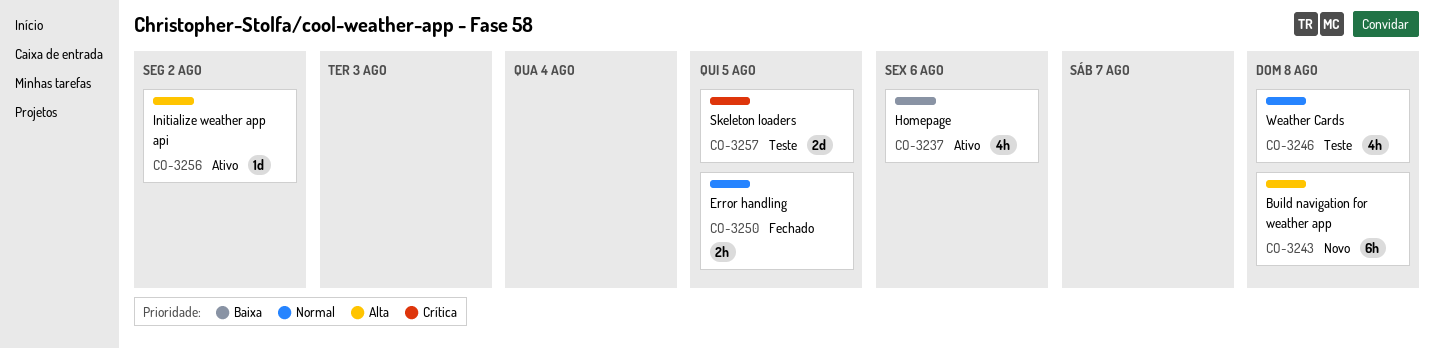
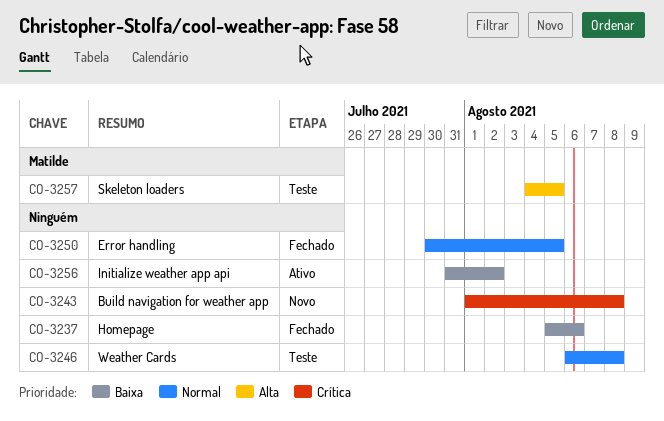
CO-3237, status: Ativo -> Fechado
CO-3243, priority: Alta -> Crítica
CO-3256, priority: Alta -> Baixa
CO-3257, priority: Crítica -> Alta

